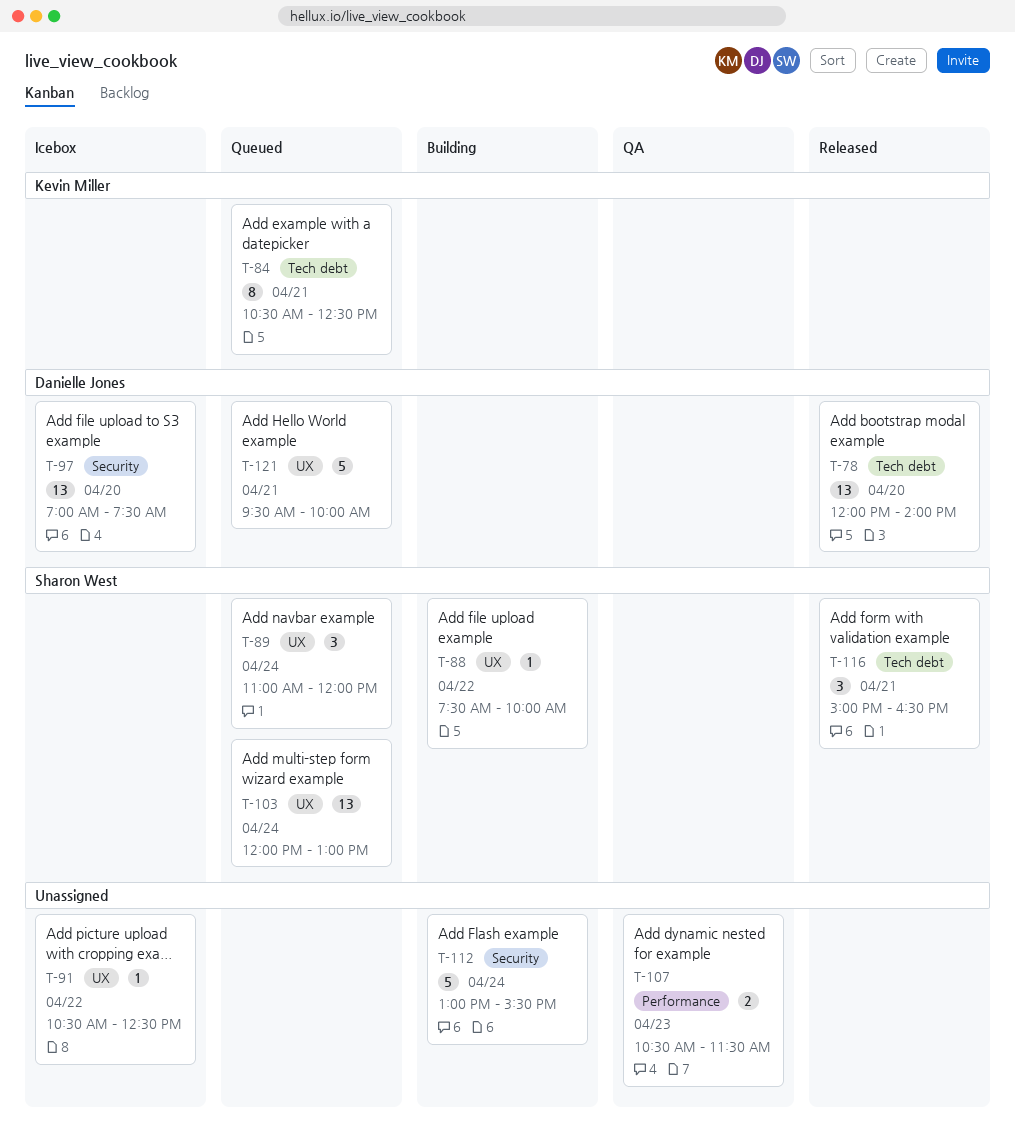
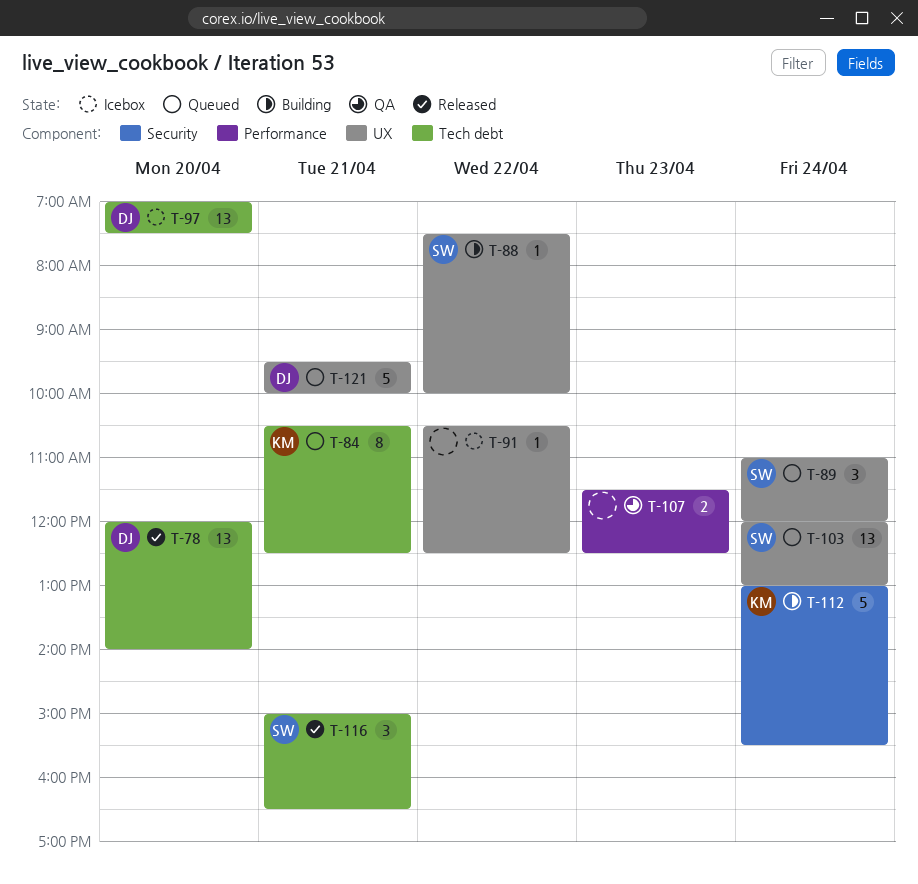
T-97, label: Security -> Tech debt
T-107, begins: 10:30 -> 11:30
T-107, ends: 11:30 -> 12:30
T-112, owner: none -> Kevin Miller

